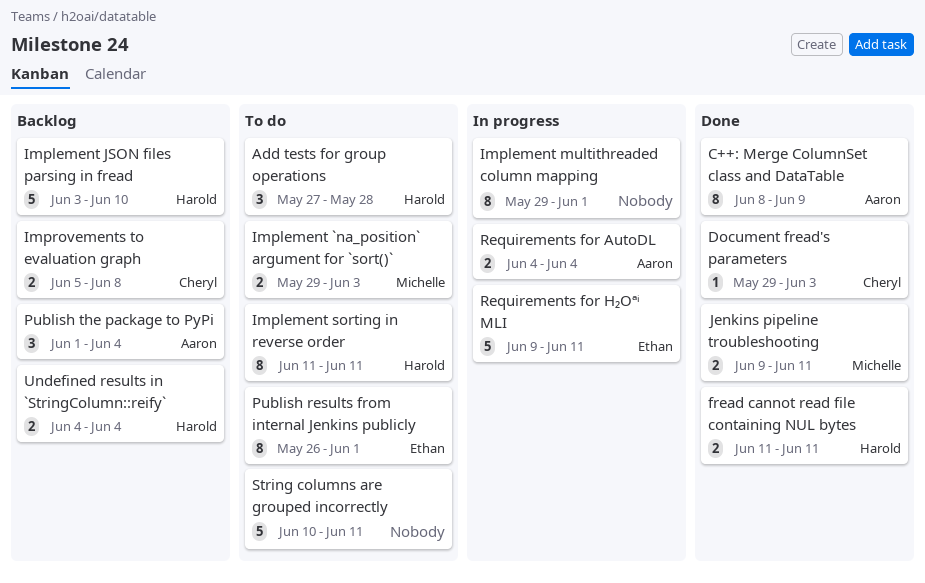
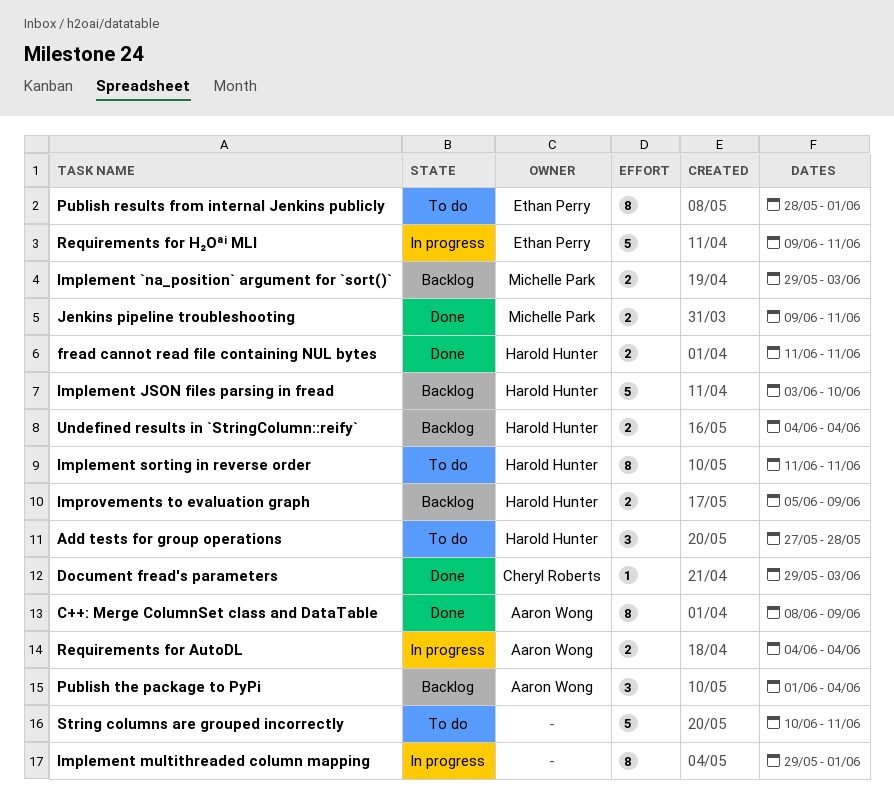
Implement `na_position` argument for `sort()`, status: To do -> Backlog
Improvements to evaluation graph, owner: Cheryl Roberts -> Harold Hunter
Improvements to evaluation graph, due: Jun 8 -> Jun 9
Publish results from internal Jenkins publicly, start: May 26 -> May 28

